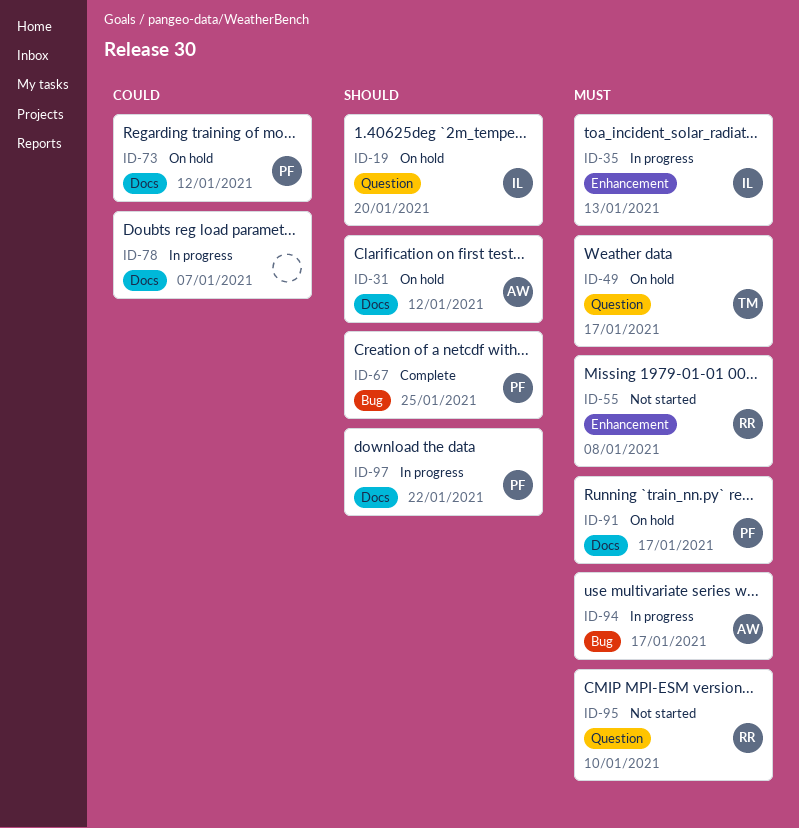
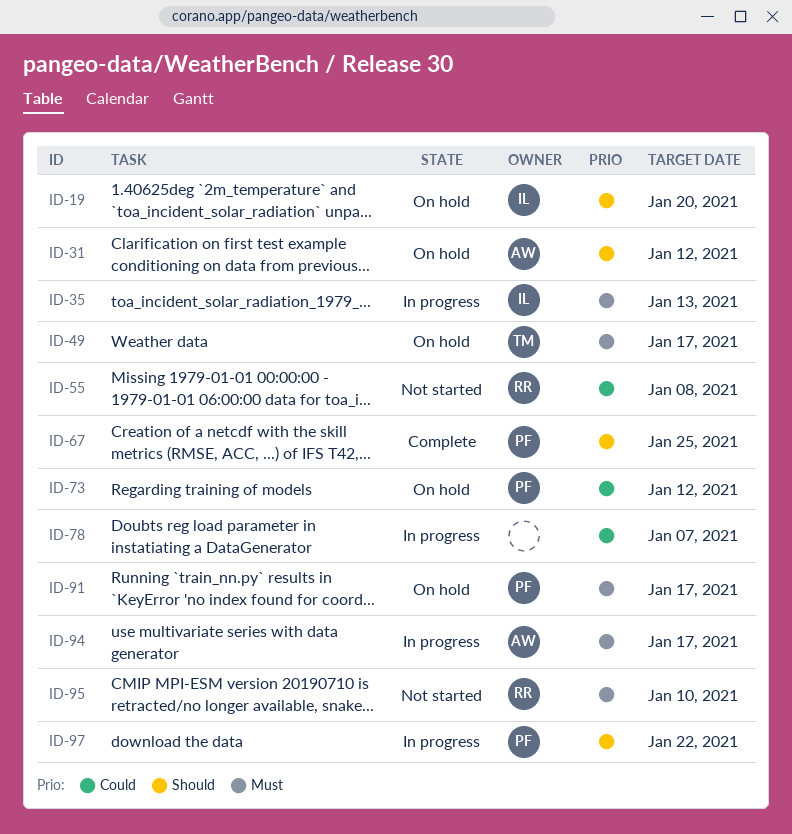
ID-55, priority: Must -> Could

